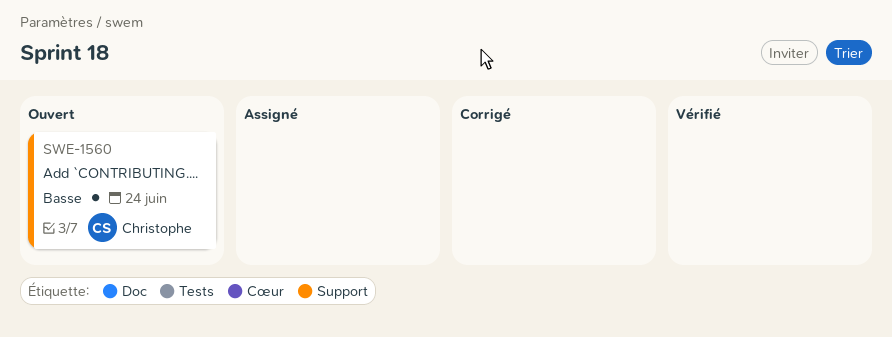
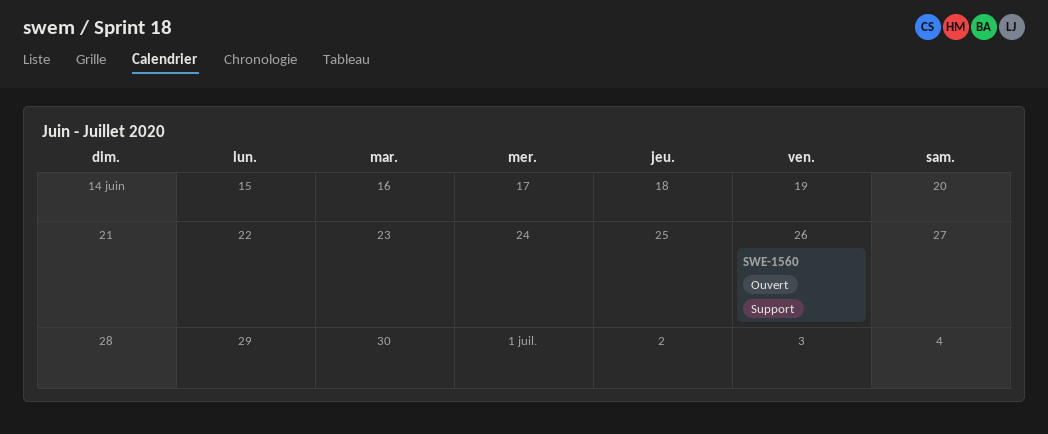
SWE-1560, due: Jun 24 -> Jun 26

